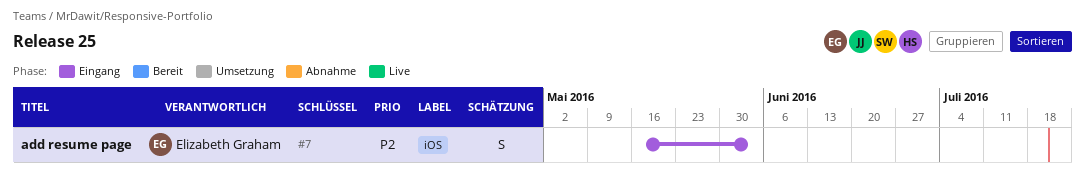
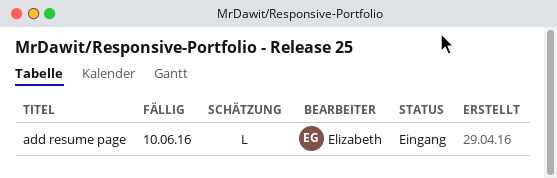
add resume page, estimate: S -> L
add resume page, due: Jun 3 -> Jun 10

